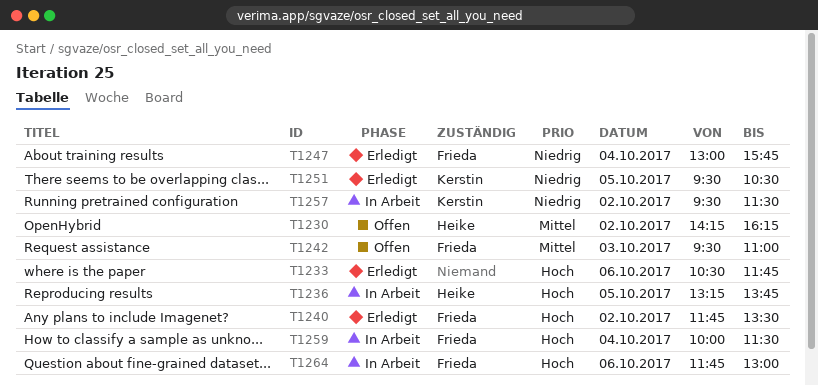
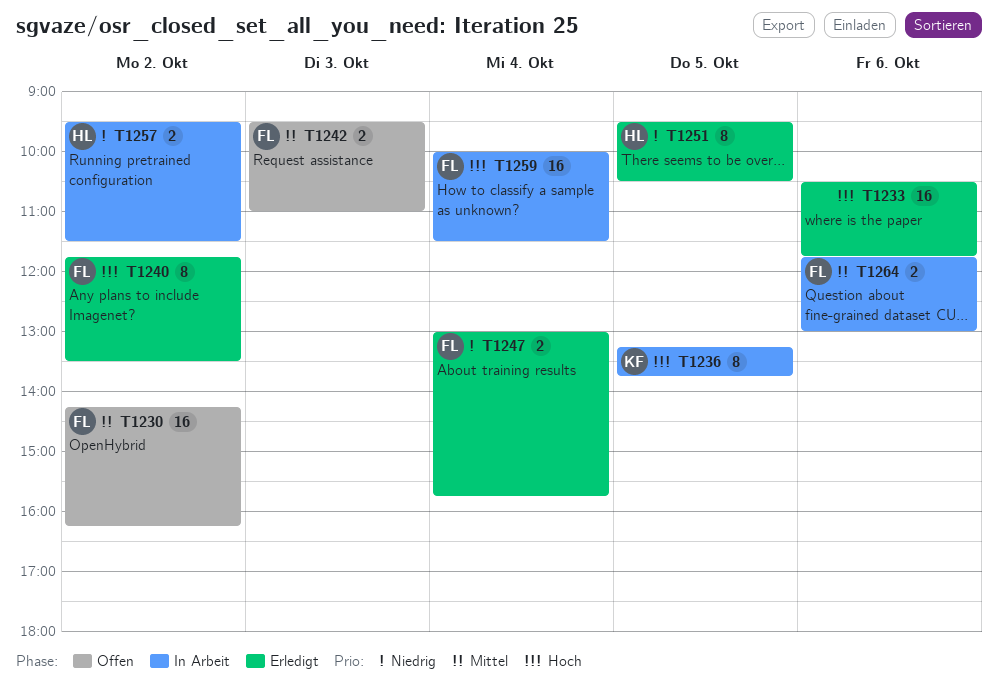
T1230, owner: Heike -> Frieda
T1236, owner: Heike -> Kerstin
T1251, owner: Kerstin -> Heike
T1257, owner: Kerstin -> Heike
T1264, priority: Hoch -> Mittel

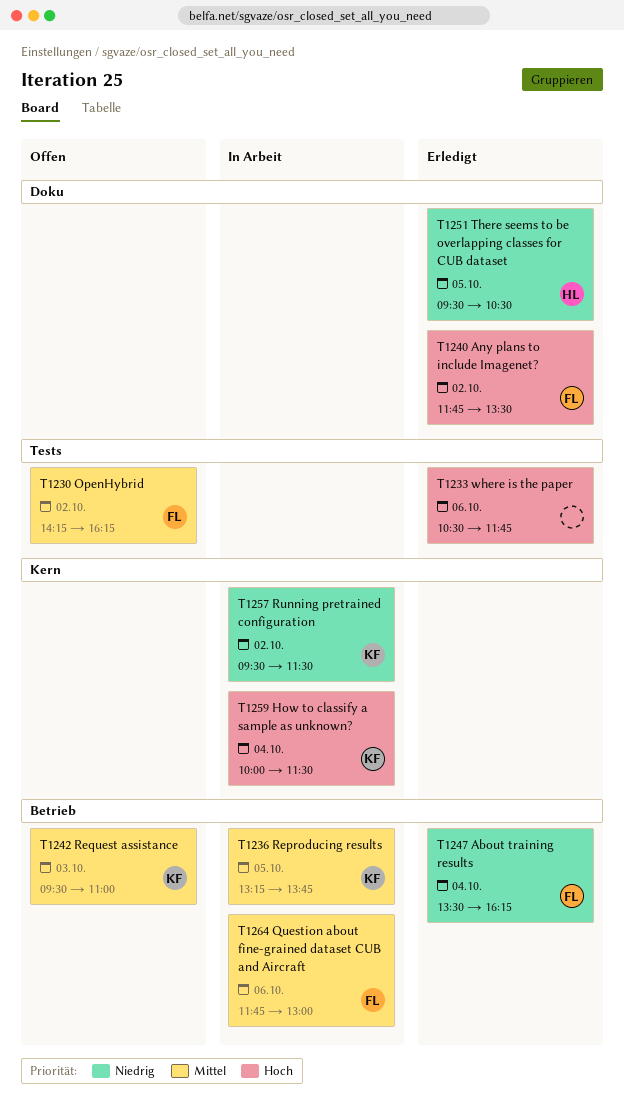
T1236, priority: Hoch -> Mittel
T1242, owner: FL -> KF
T1247, begins: 13:00 -> 13:30
T1247, ends: 15:45 -> 16:15
T1257, owner: HL -> KF
T1259, owner: FL -> KF

